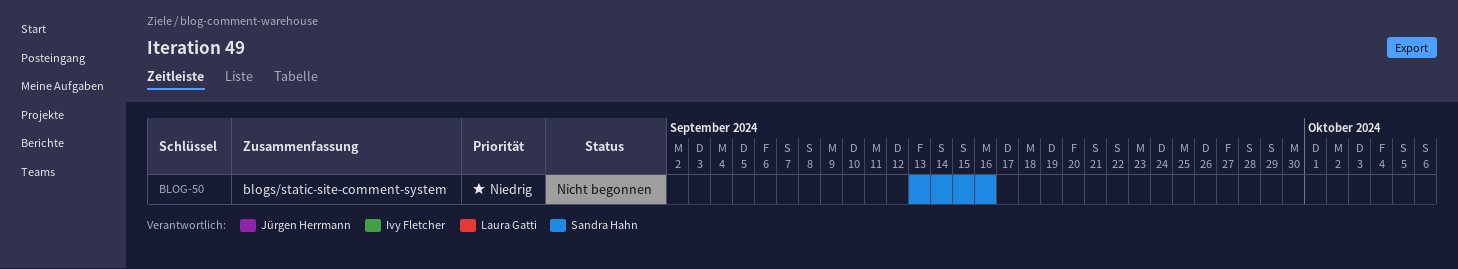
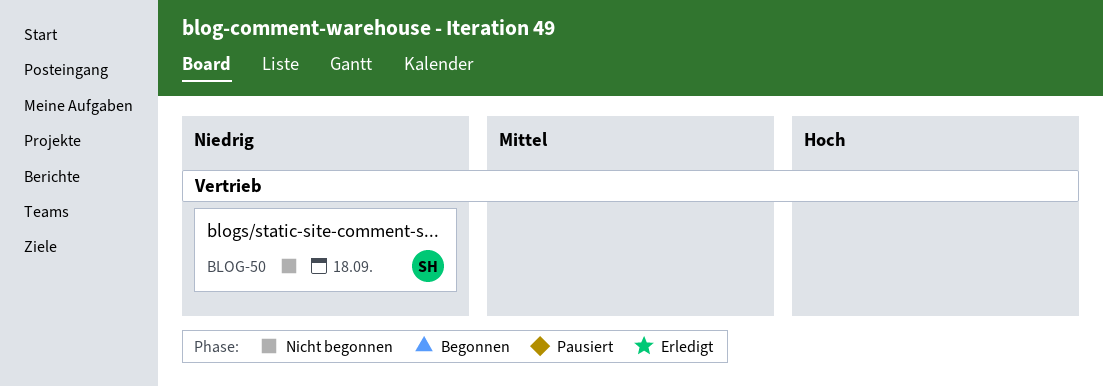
BLOG-50, due: Sep 16 -> Sep 18

